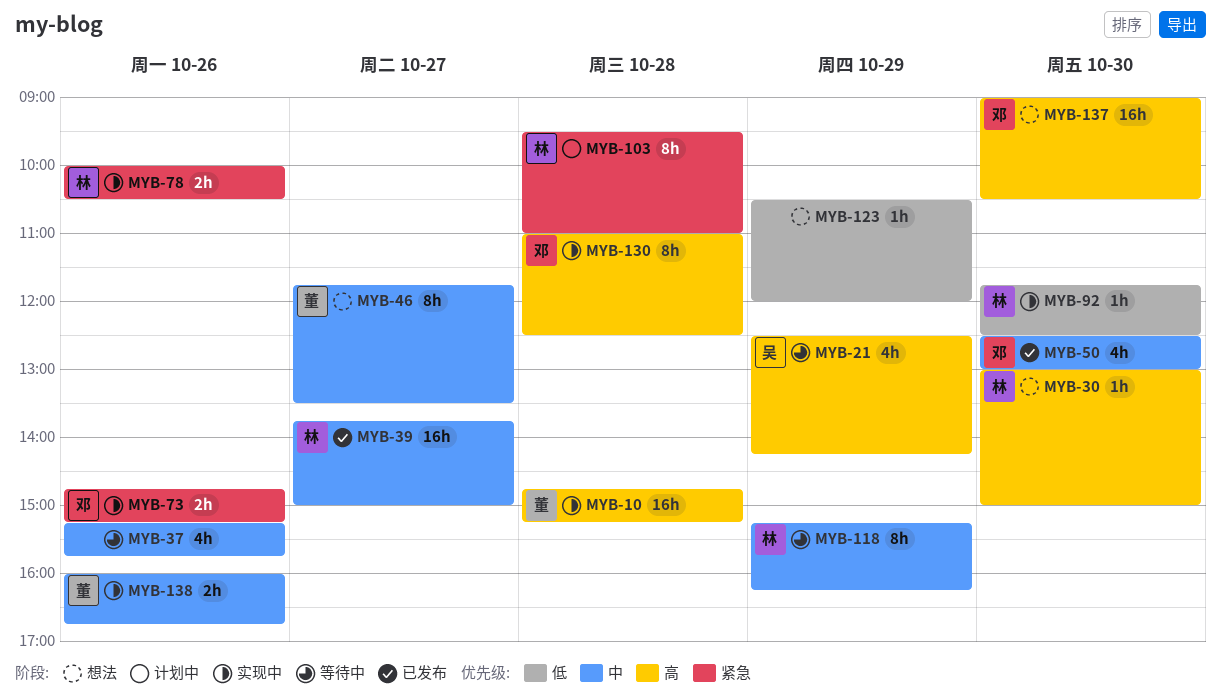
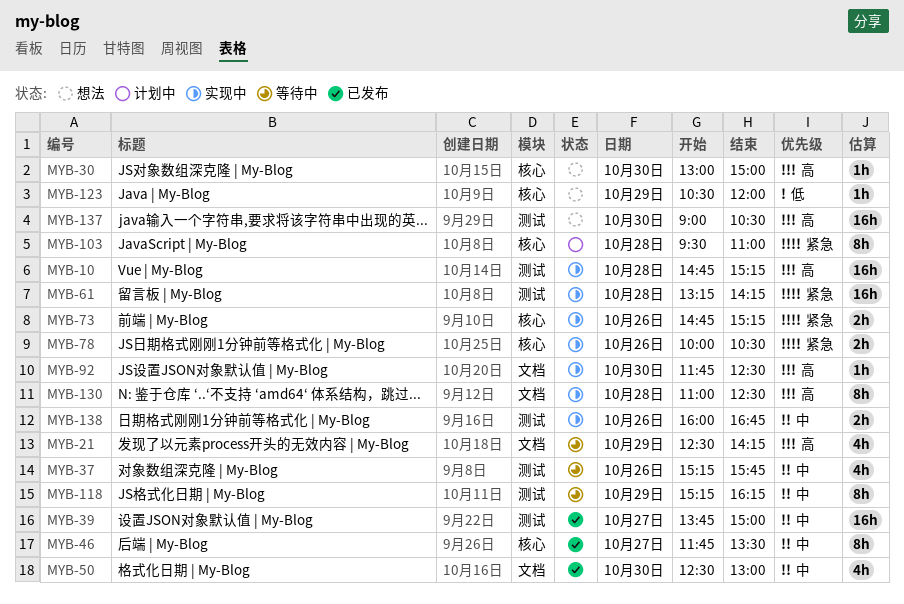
MYB-46, status: 想法 -> 已发布
MYB-61: none -> present
MYB-92, priority: 低 -> 高

